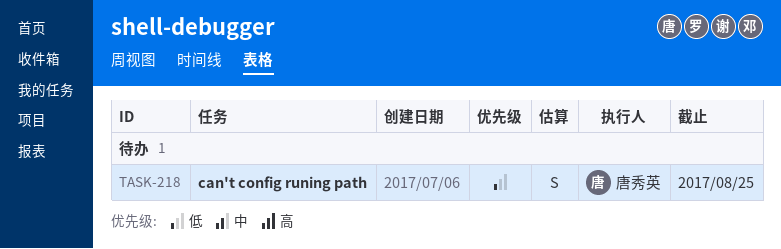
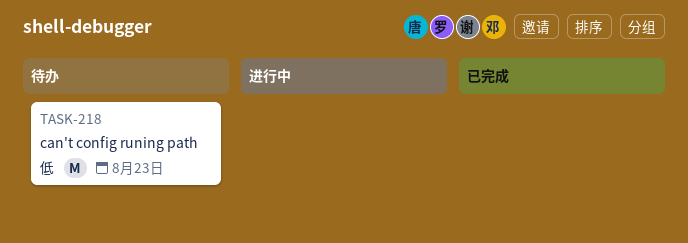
TASK-218, estimate: S -> M
TASK-218, due: Aug 25 -> Aug 23

